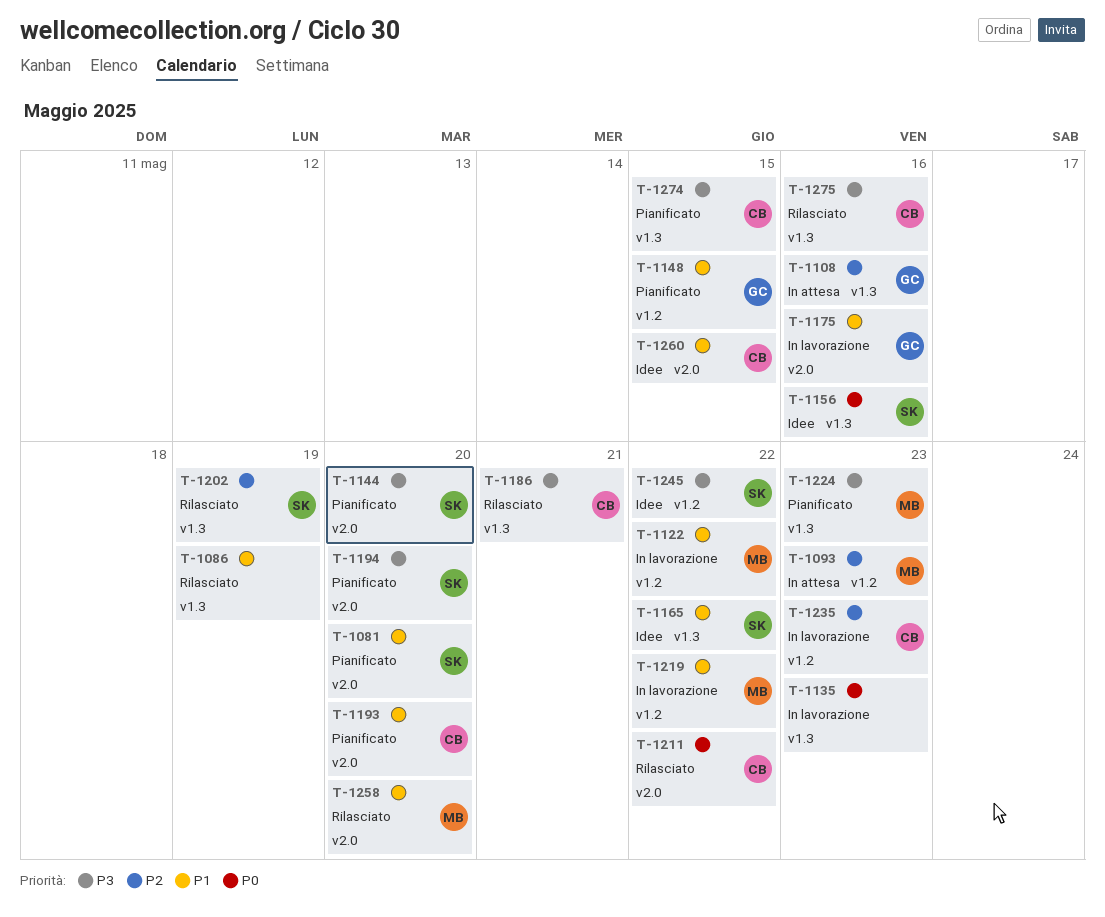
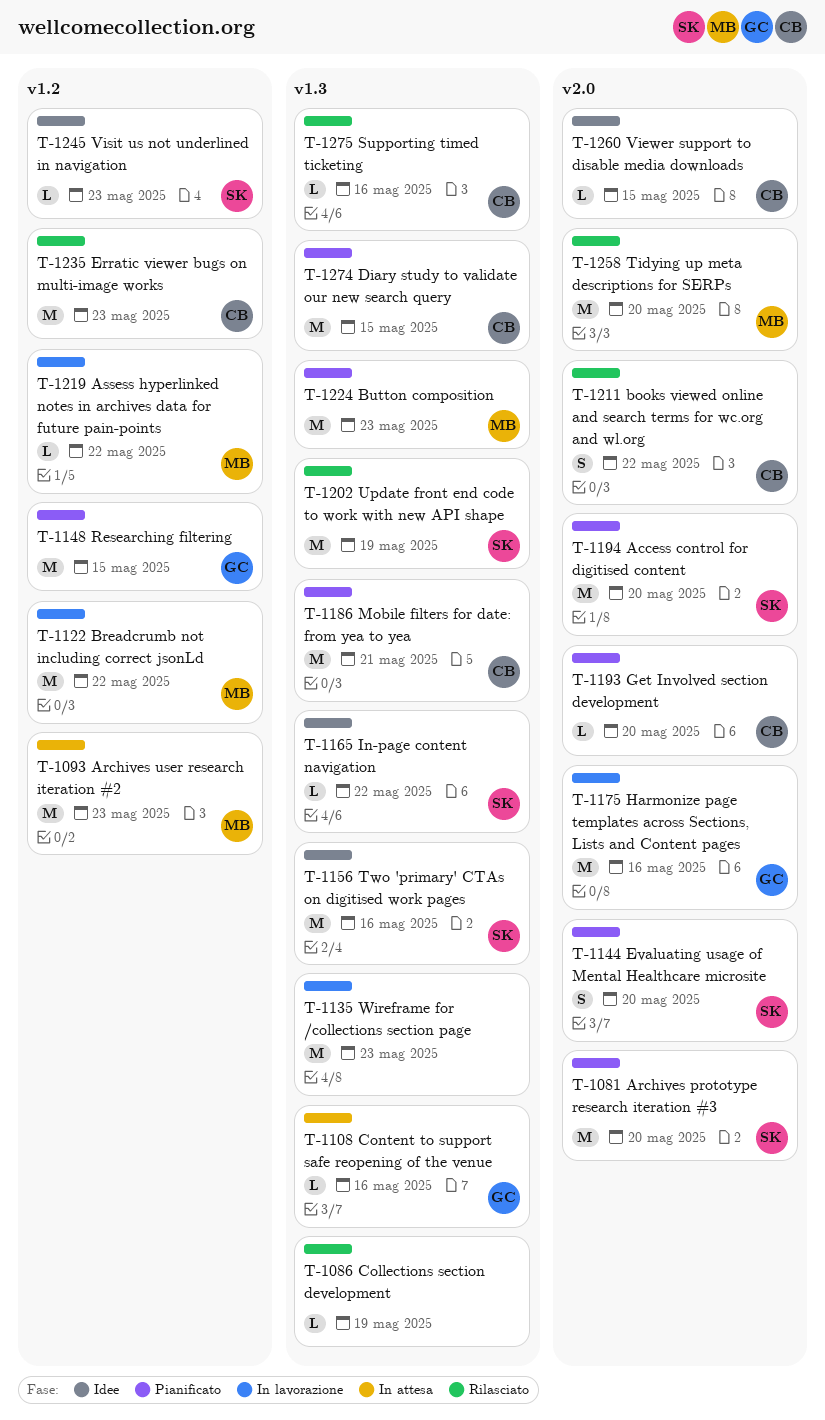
T-1186, status: Rilasciato -> Pianificato
T-1235, status: In lavorazione -> Rilasciato
T-1245, due: May 22 -> May 23

